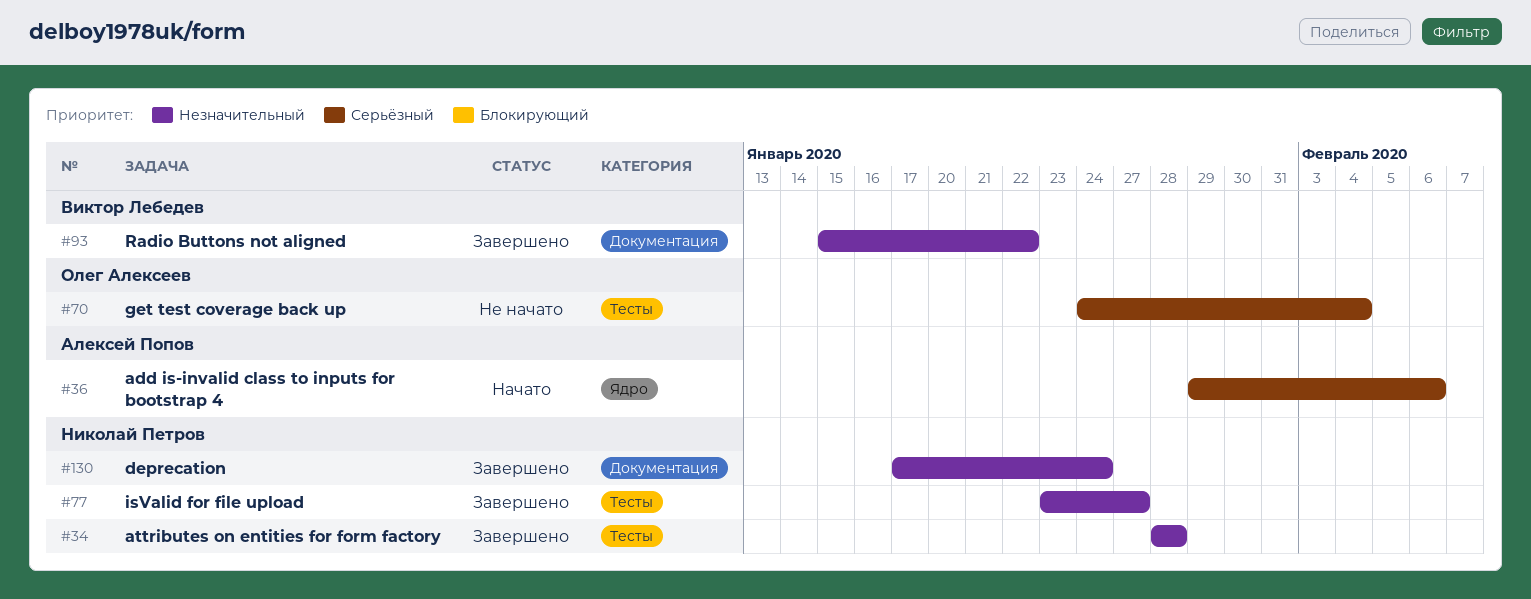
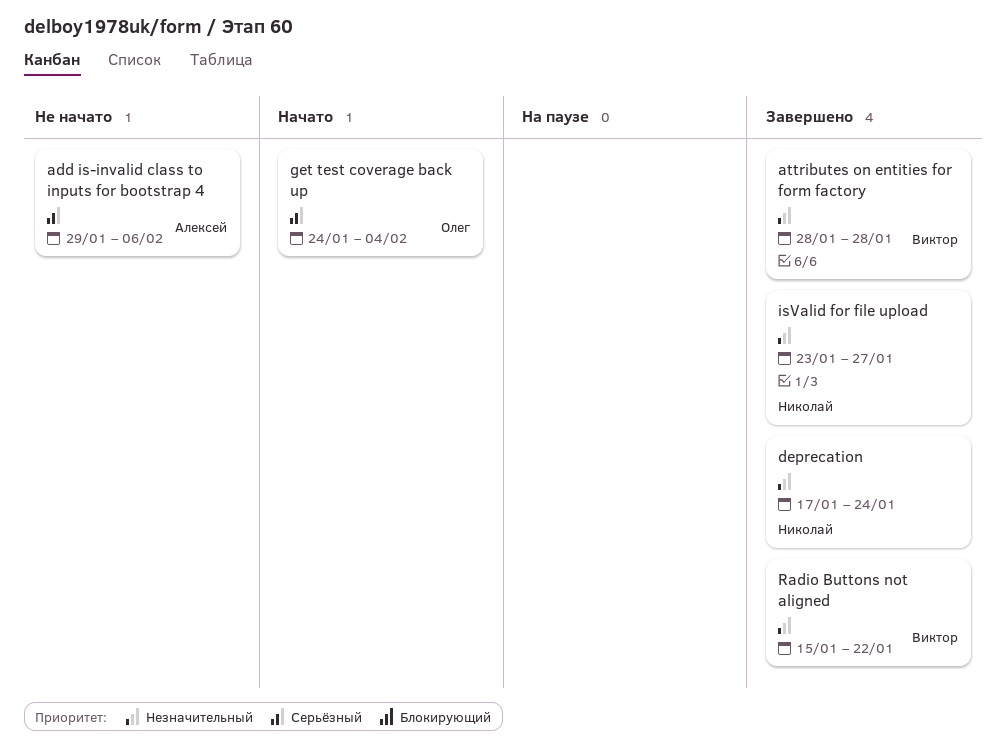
add is-invalid class to inputs for bootstrap 4, status: Начато -> Не начато
attributes on entities for form factory, owner: Николай Петров -> Виктор Лебедев
get test coverage back up, status: Не начато -> Начато

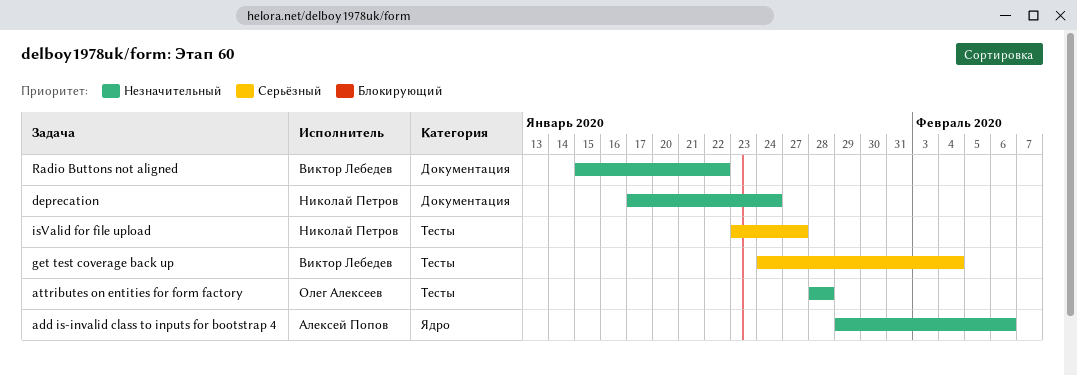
add is-invalid class to inputs for bootstrap 4, priority: Серьёзный -> Незначительный
attributes on entities for form factory, owner: Виктор Лебедев -> Олег Алексеев
get test coverage back up, owner: Олег Алексеев -> Виктор Лебедев
isValid for file upload, priority: Незначительный -> Серьёзный

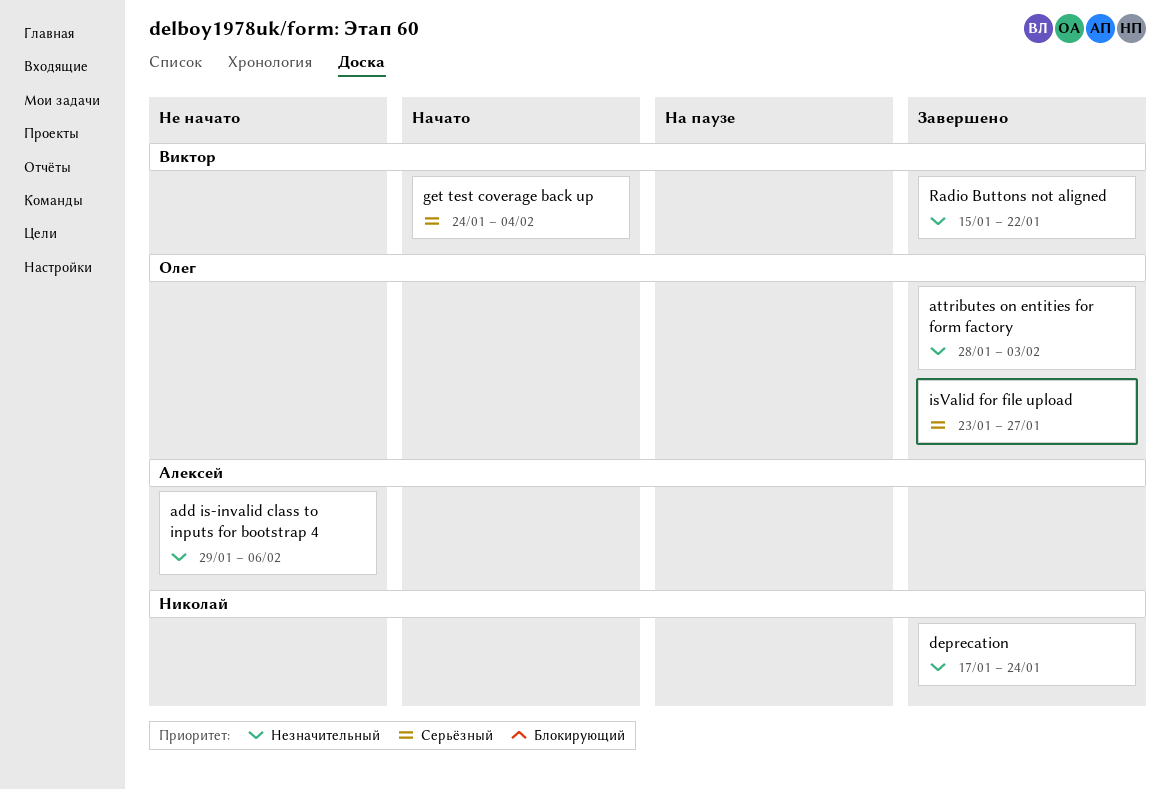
attributes on entities for form factory, due: Jan 28 -> Feb 3
isValid for file upload, owner: Николай Петров -> Олег Алексеев

